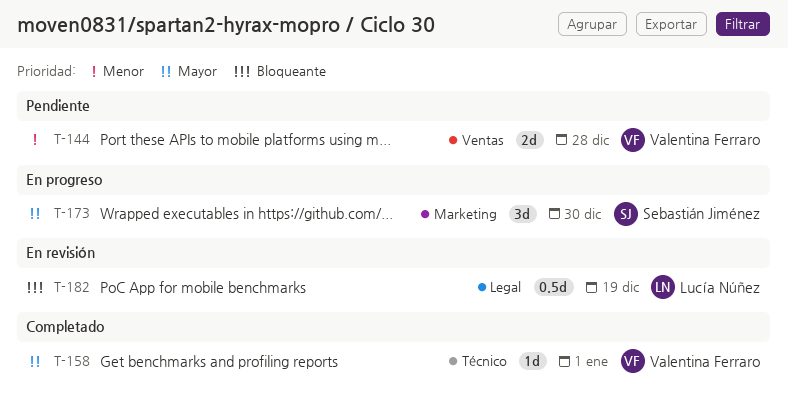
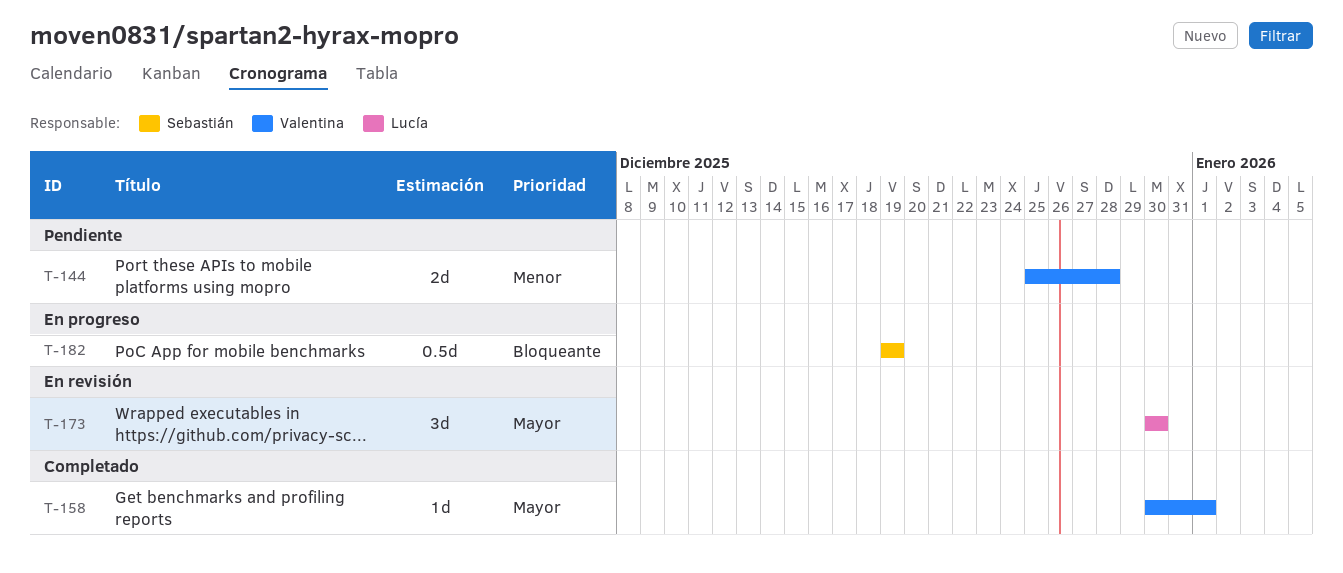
T-173, status: En progreso -> En revisión
T-173, owner: Sebastián Jiménez -> Lucía Núñez
T-182, status: En revisión -> En progreso
T-182, owner: Lucía Núñez -> Sebastián Jiménez

